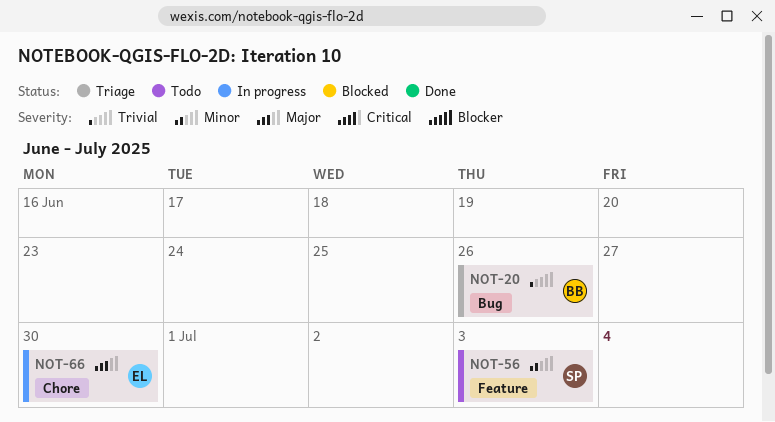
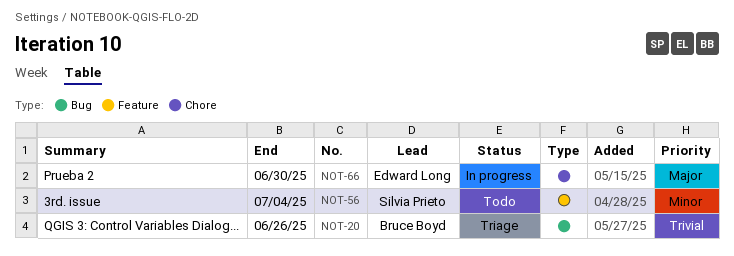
NOT-56, due: Jul 3 -> Jul 4

